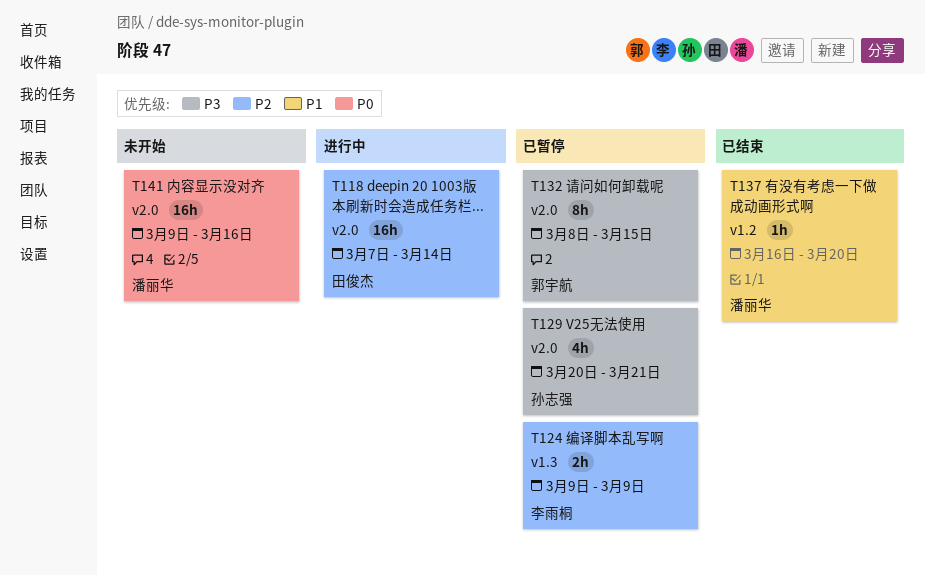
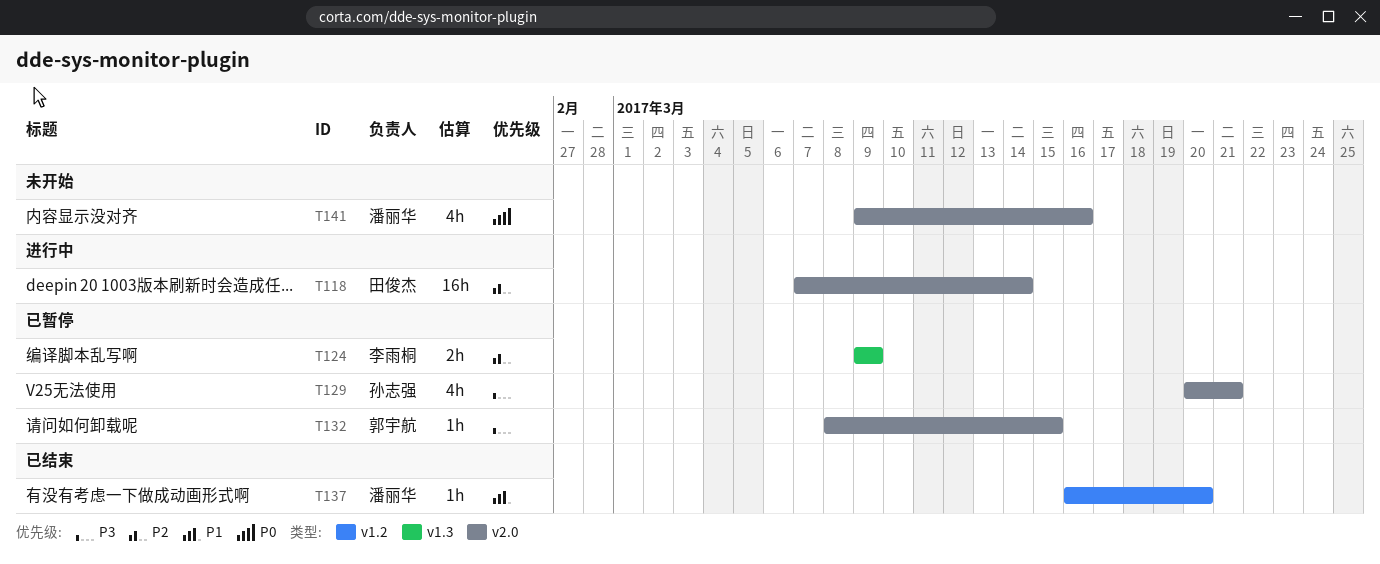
T132, estimate: 8h -> 1h
T141, estimate: 16h -> 4h

